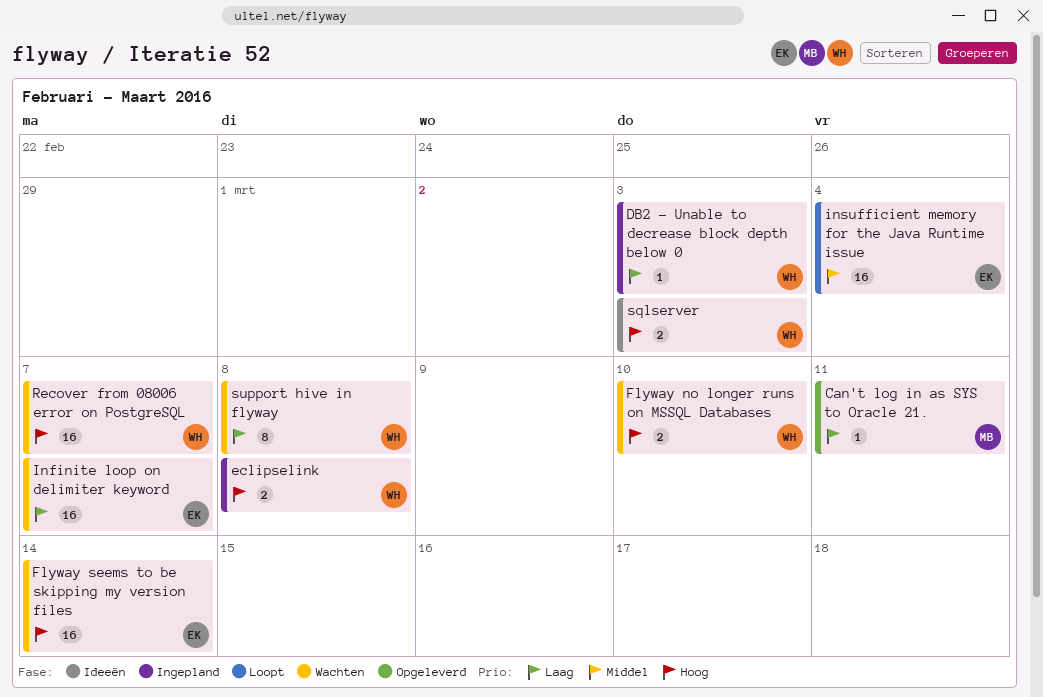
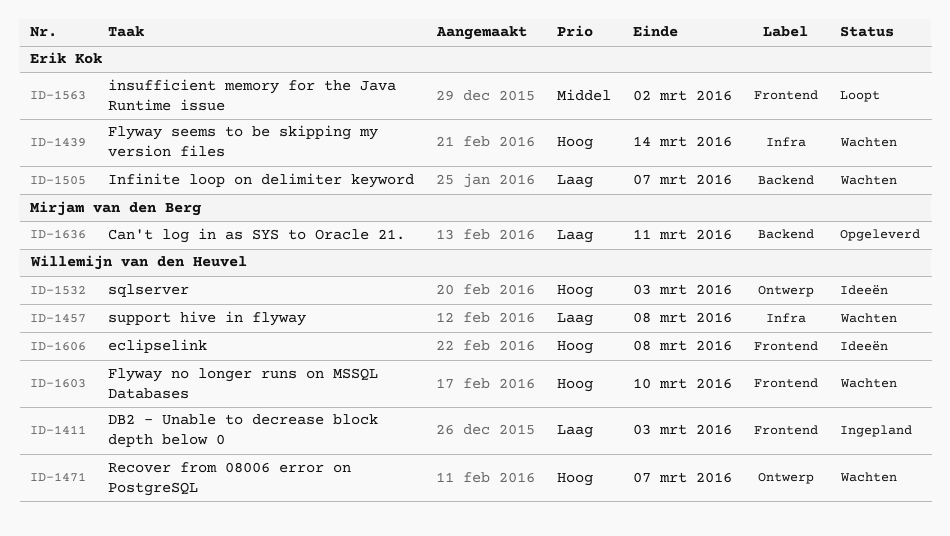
eclipselink, status: Ingepland -> Ideeën
insufficient memory for the Java Runtime issue, due: Mar 4 -> Mar 2

